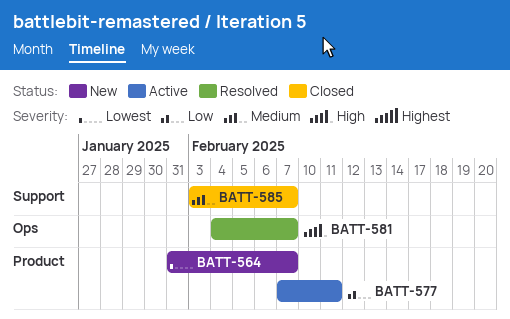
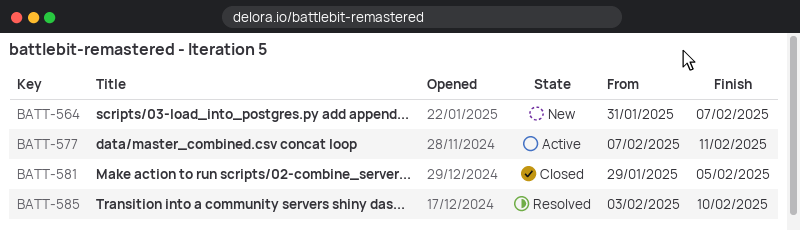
BATT-581, status: Resolved -> Closed
BATT-581, start: Feb 4 -> Jan 29
BATT-581, due: Feb 7 -> Feb 5
BATT-585, status: Closed -> Resolved
BATT-585, due: Feb 7 -> Feb 10

